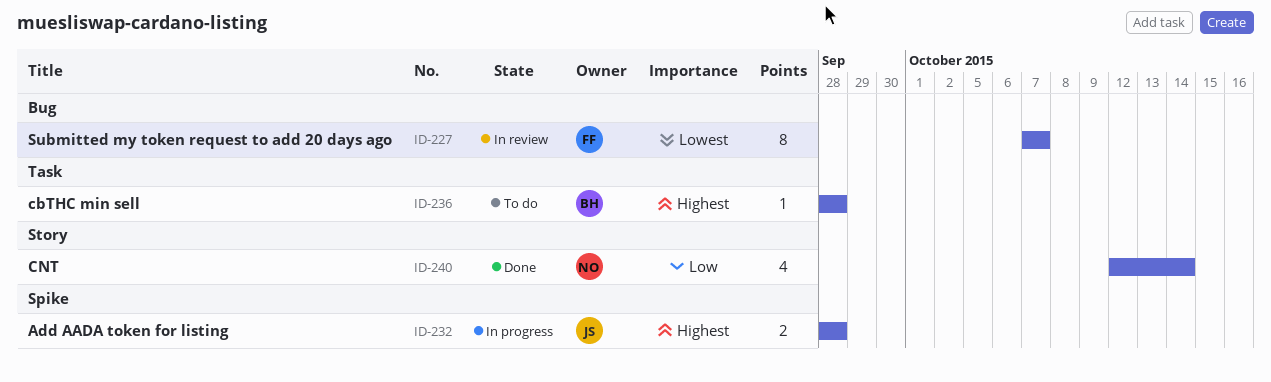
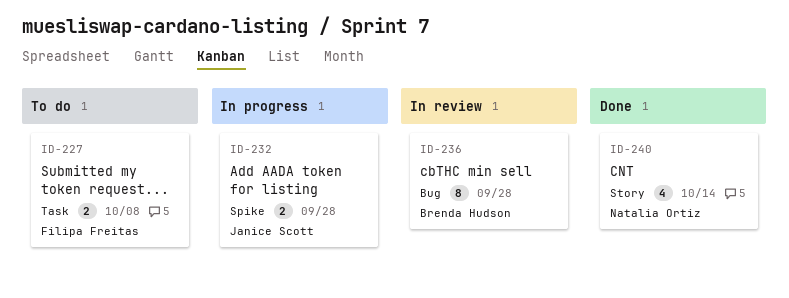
ID-227, status: In review -> To do
ID-227, label: Bug -> Task
ID-227, estimate: 8 -> 2
ID-227, due: Oct 7 -> Oct 8
ID-236, status: To do -> In review
ID-236, label: Task -> Bug
ID-236, estimate: 1 -> 8

